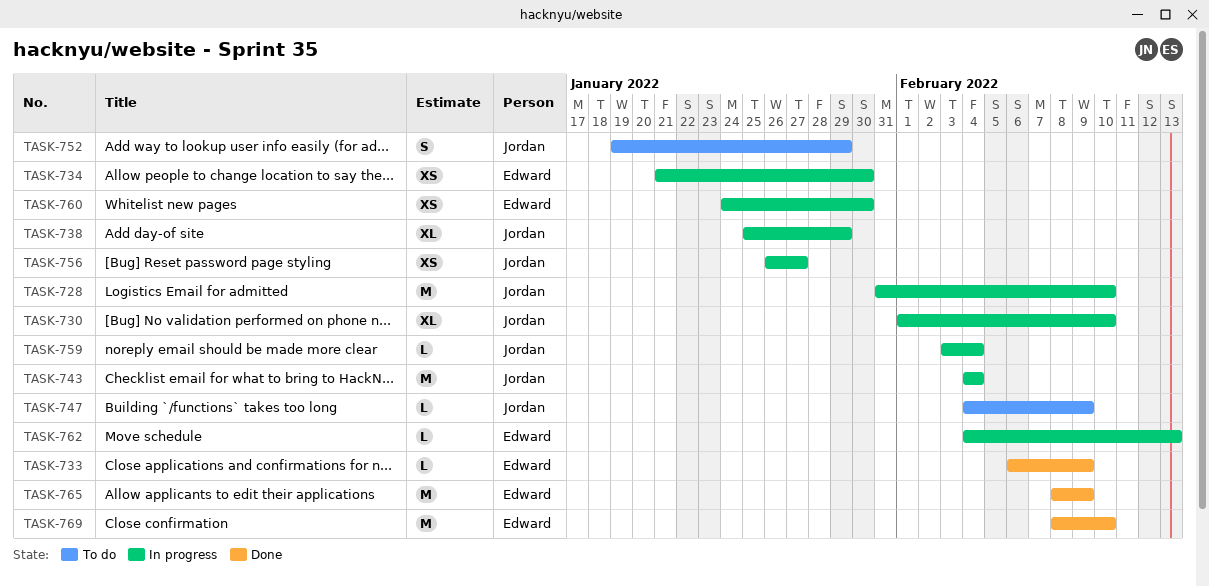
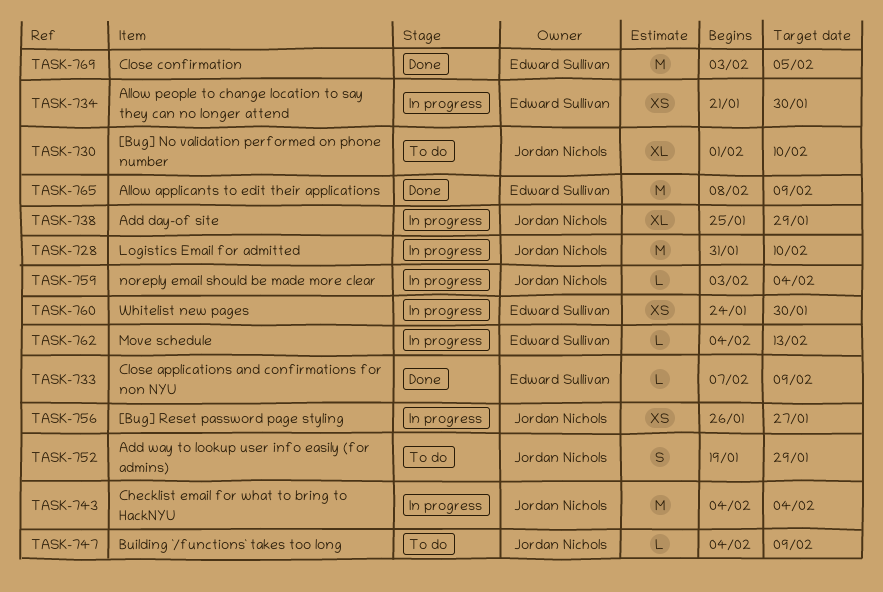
TASK-730, status: In progress -> To do
TASK-733, start: Feb 6 -> Feb 7
TASK-769, start: Feb 8 -> Feb 3
TASK-769, due: Feb 10 -> Feb 5

